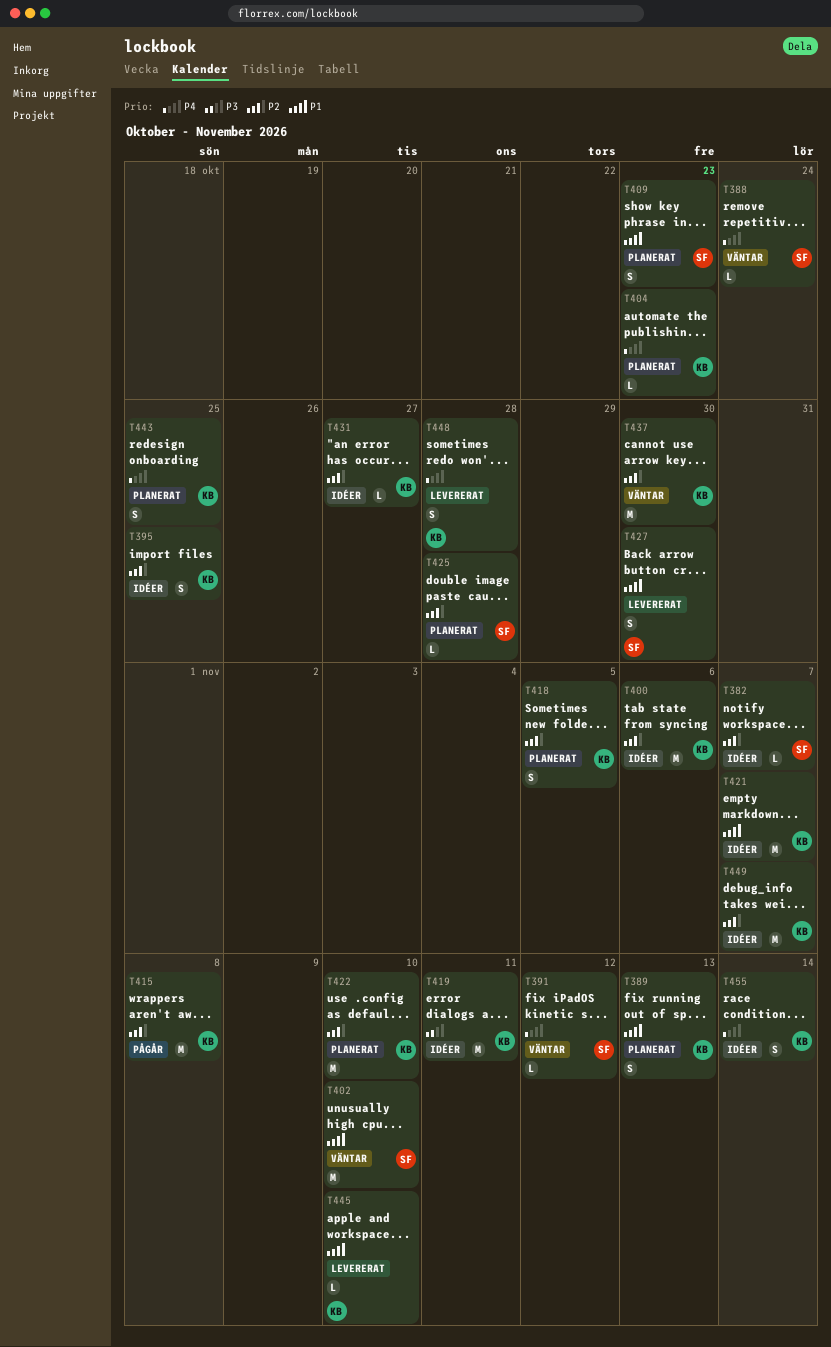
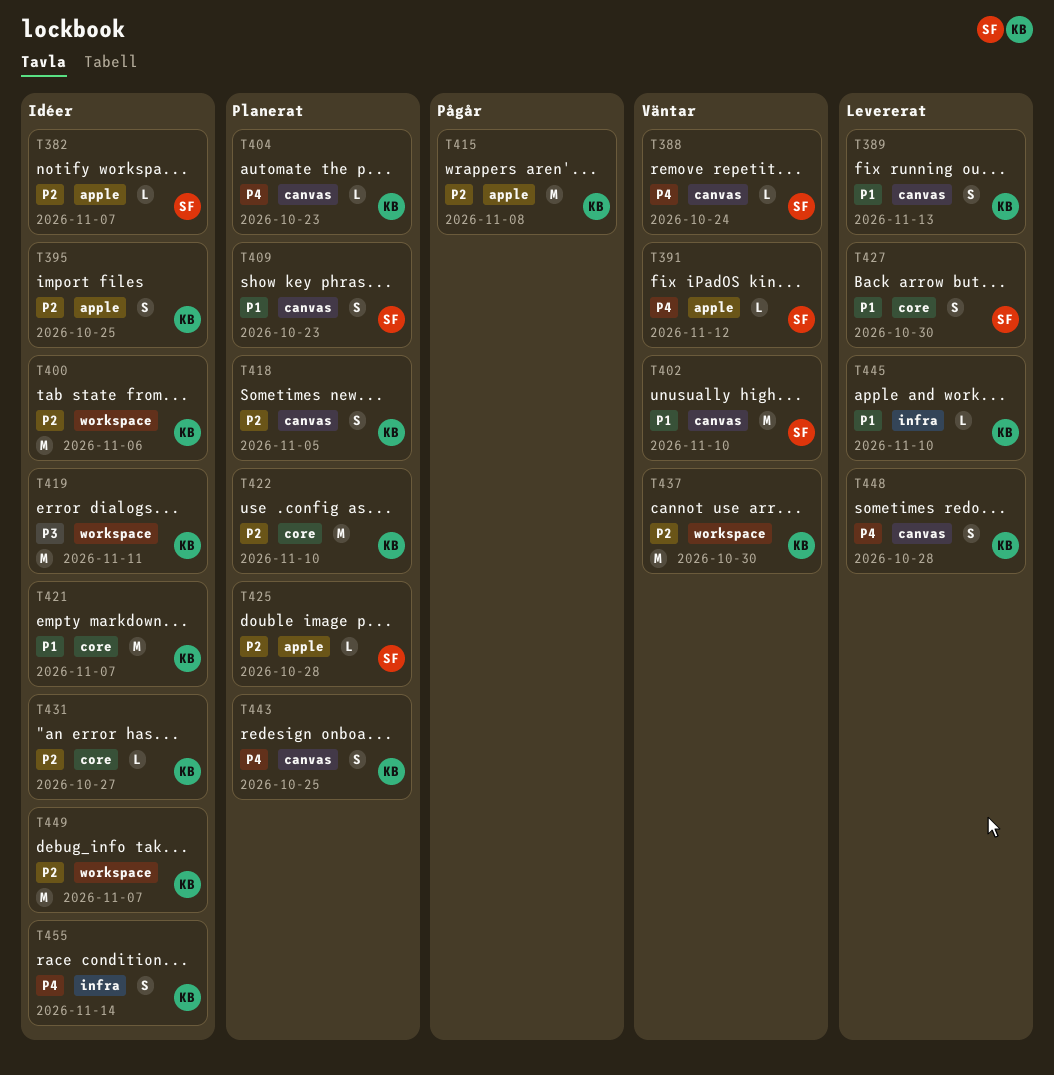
T389, status: Planerat -> Levererat

